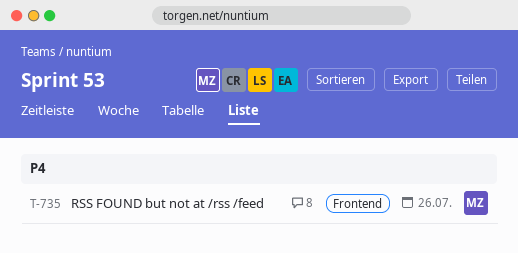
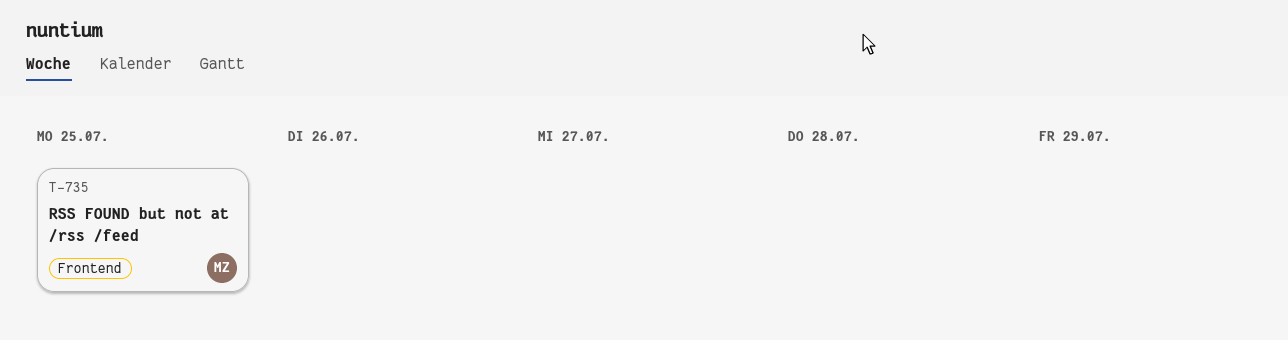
T-735, due: Jul 26 -> Jul 25

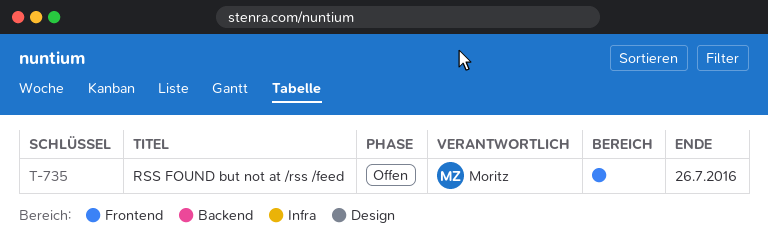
T-735, due: Jul 25 -> Jul 26

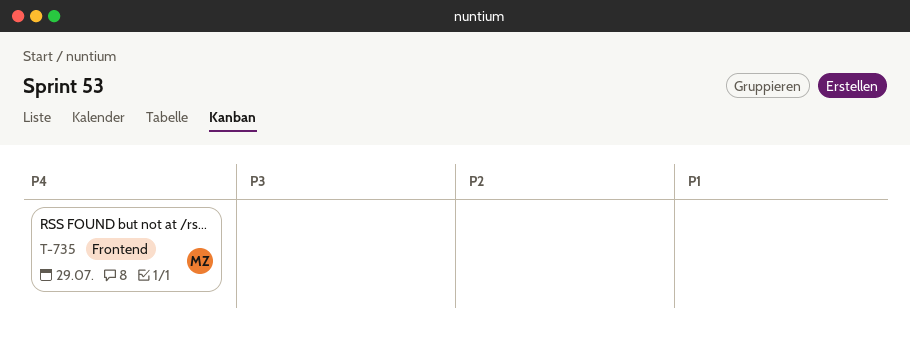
T-735, due: Jul 26 -> Jul 29

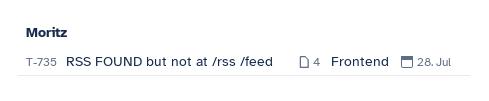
T-735, due: Jul 29 -> Jul 28

